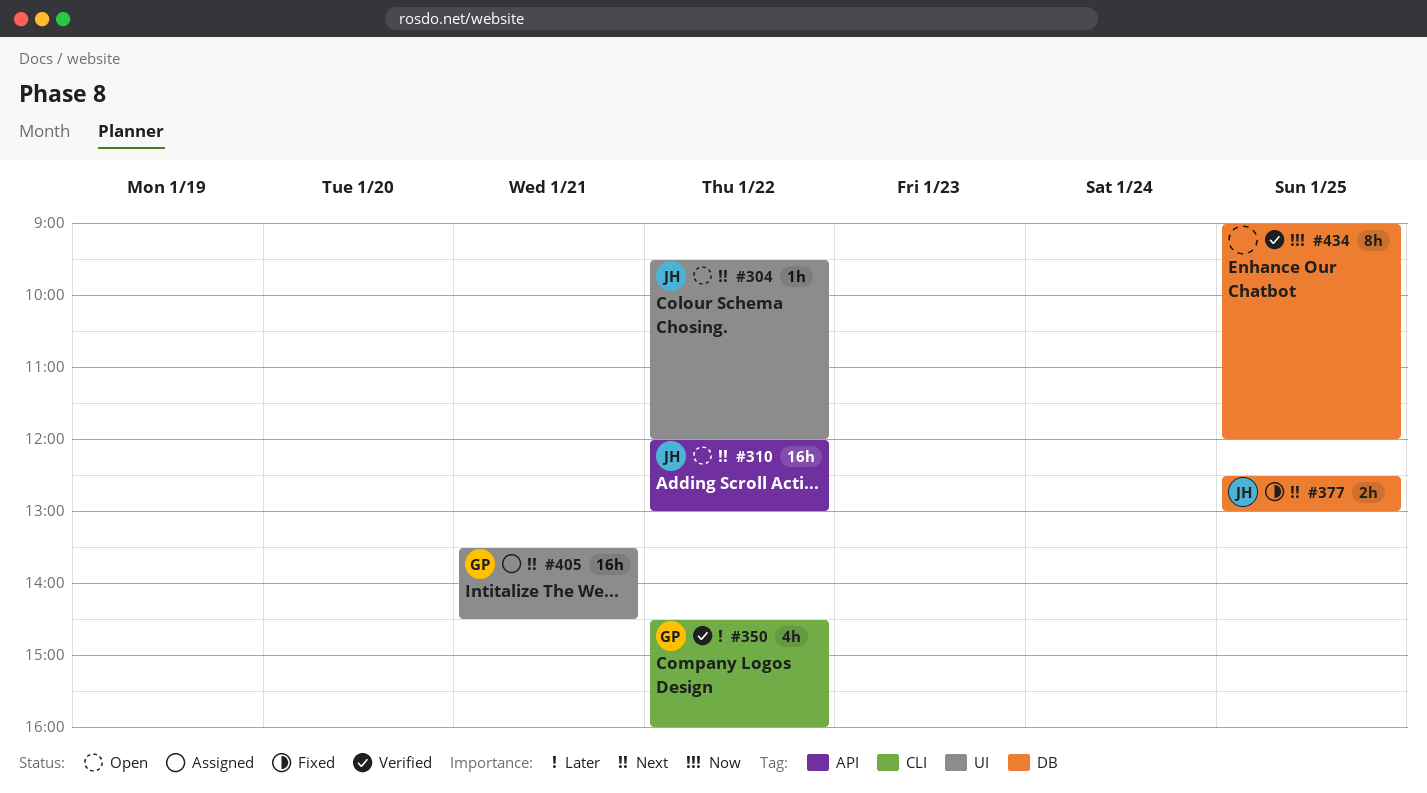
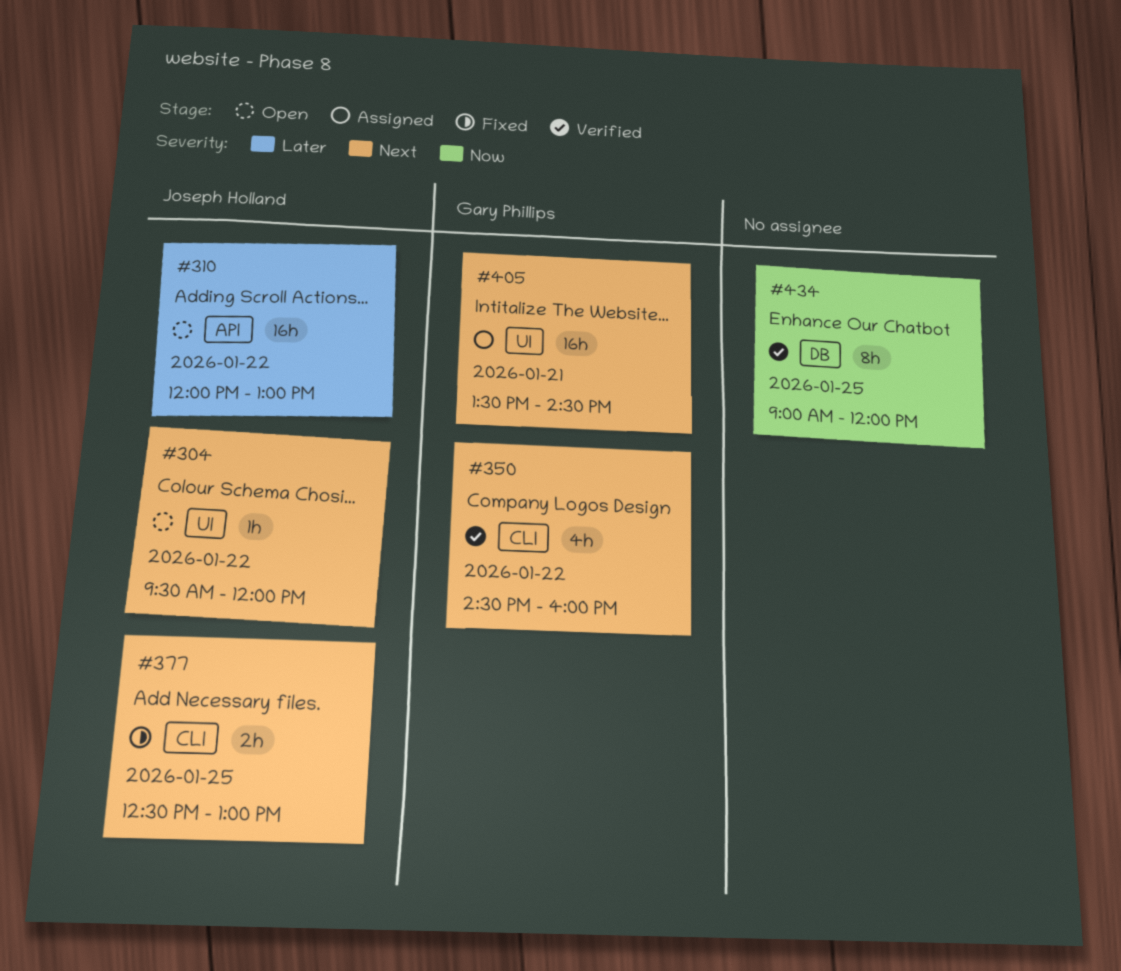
#310, priority: Next -> Later
#350, priority: Later -> Next
#377, label: DB -> CLI

